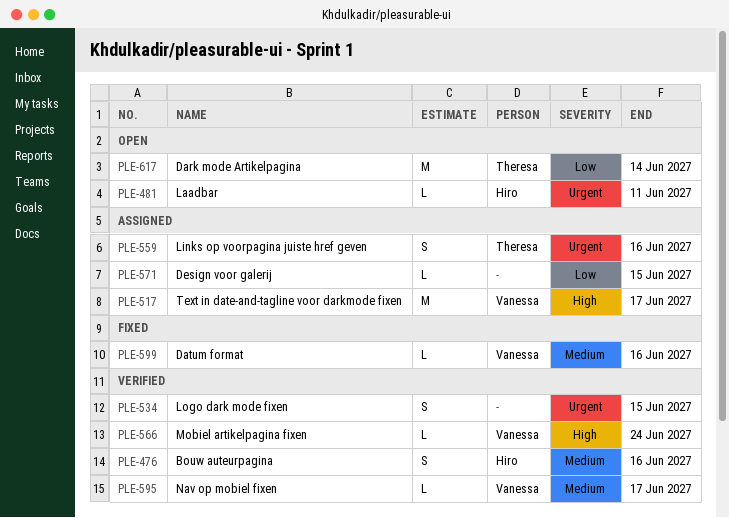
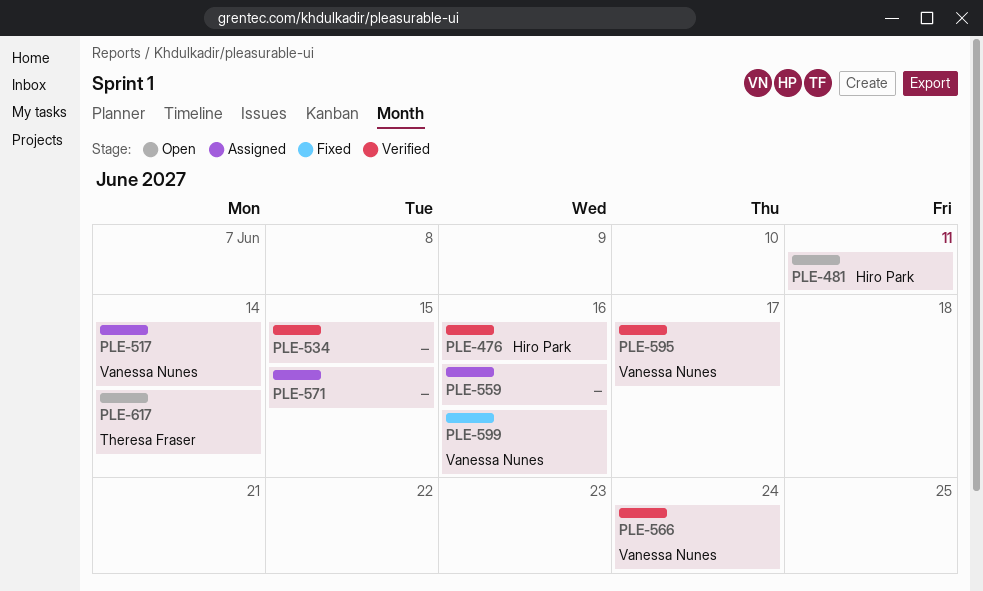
PLE-517, due: Jun 17 -> Jun 14
PLE-559, owner: Theresa Fraser -> none

